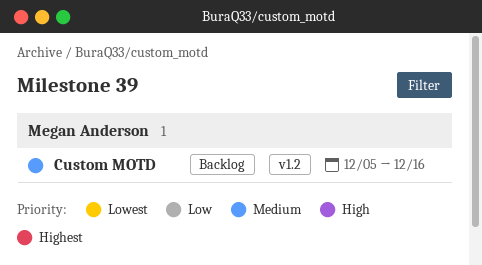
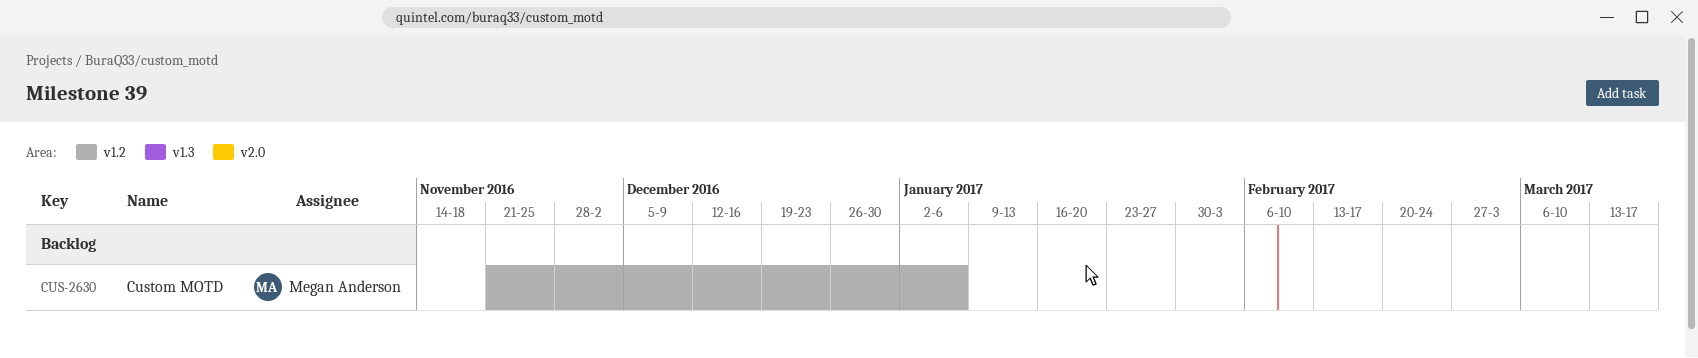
Custom MOTD, start: Dec 5 -> Nov 21
Custom MOTD, due: Dec 16 -> Jan 6

